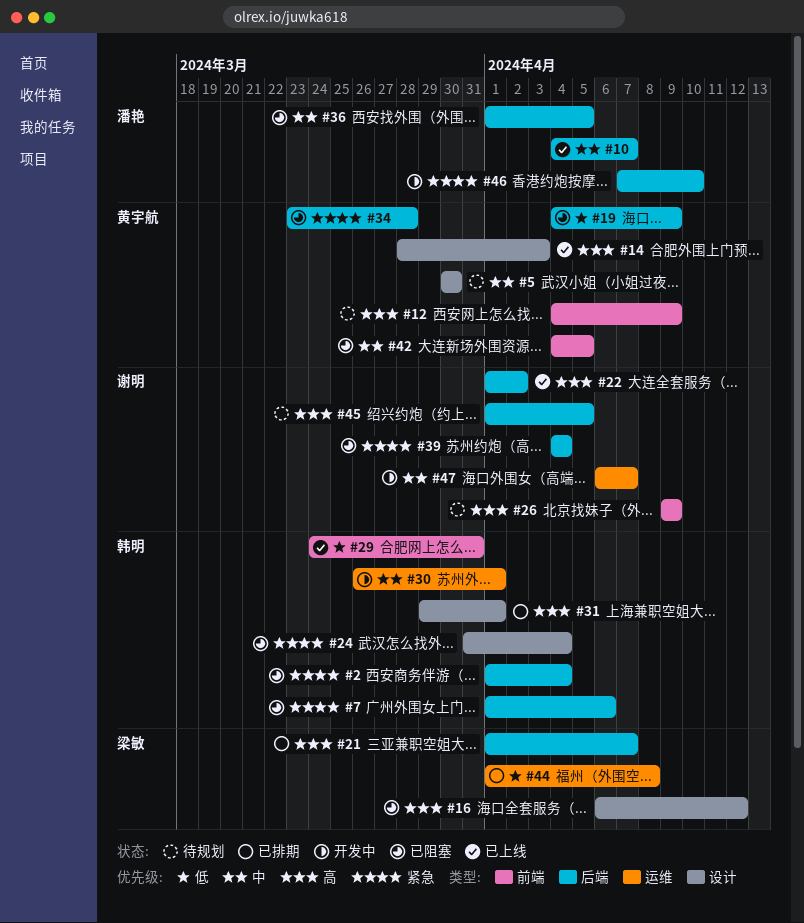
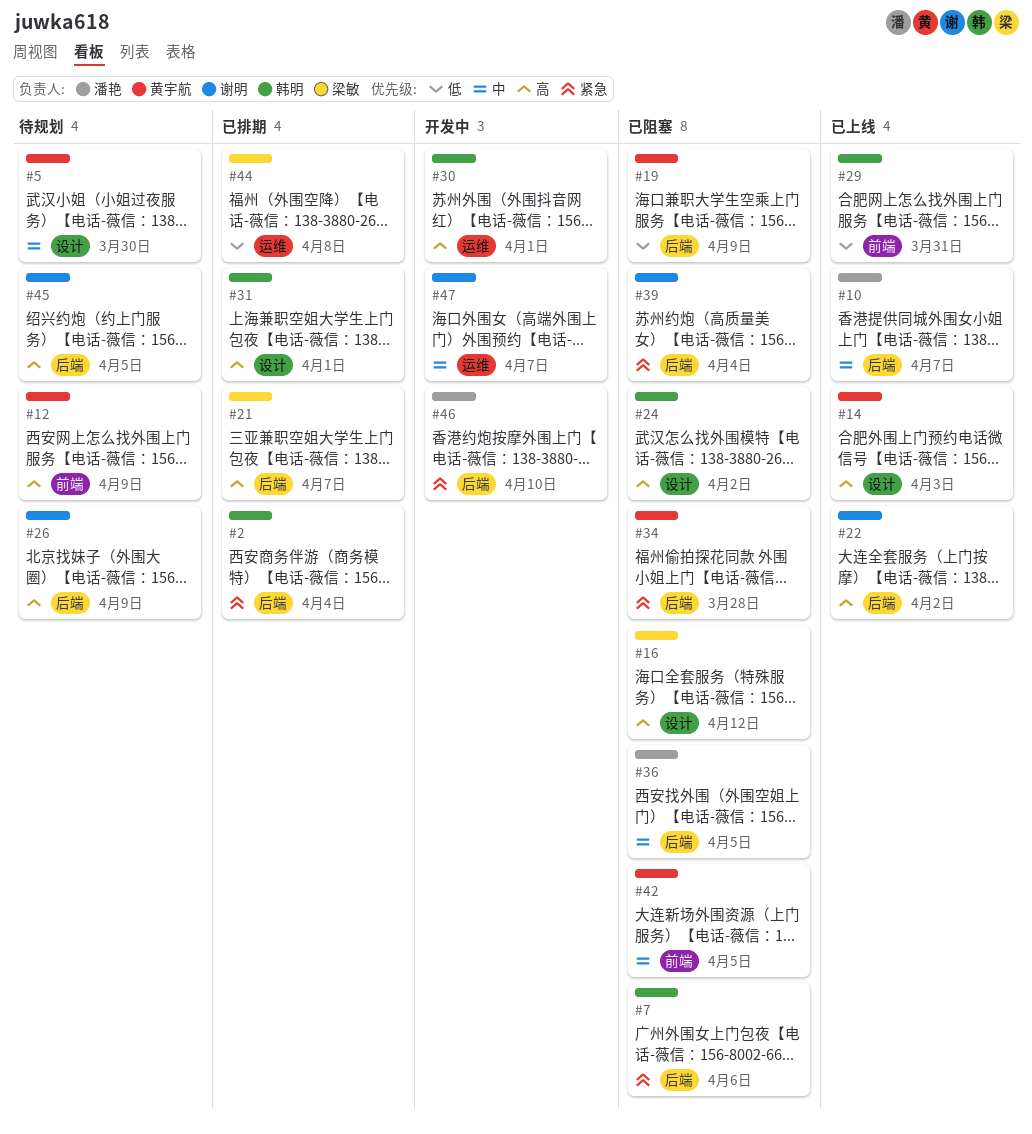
#2, status: 已阻塞 -> 已排期
#24, priority: 紧急 -> 高
#24, due: Apr 4 -> Apr 2
#26, label: 前端 -> 后端
#30, priority: 中 -> 高

